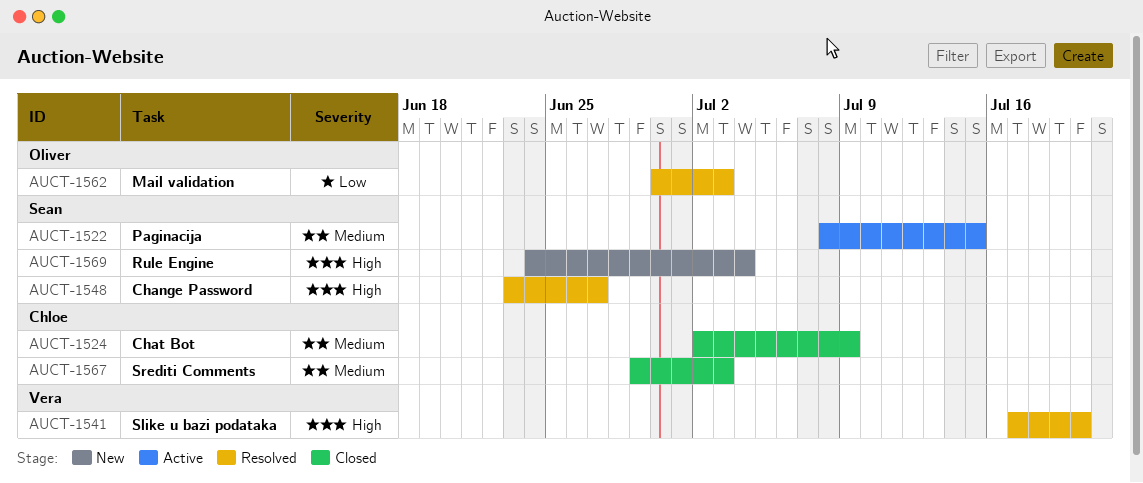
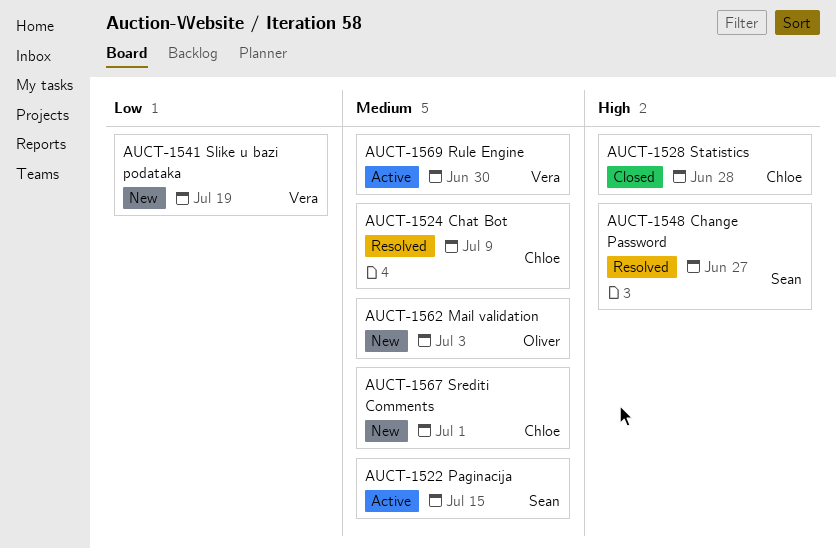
AUCT-1524, status: Closed -> Resolved
AUCT-1528: none -> present
AUCT-1541, status: Resolved -> New
AUCT-1541, priority: High -> Low
AUCT-1541, due: Jul 20 -> Jul 19
AUCT-1562, status: Resolved -> New
AUCT-1562, priority: Low -> Medium
AUCT-1567, status: Closed -> New
AUCT-1567, due: Jul 3 -> Jul 1
AUCT-1569, status: New -> Active
AUCT-1569, owner: Sean -> Vera
AUCT-1569, priority: High -> Medium
AUCT-1569, due: Jul 4 -> Jun 30

